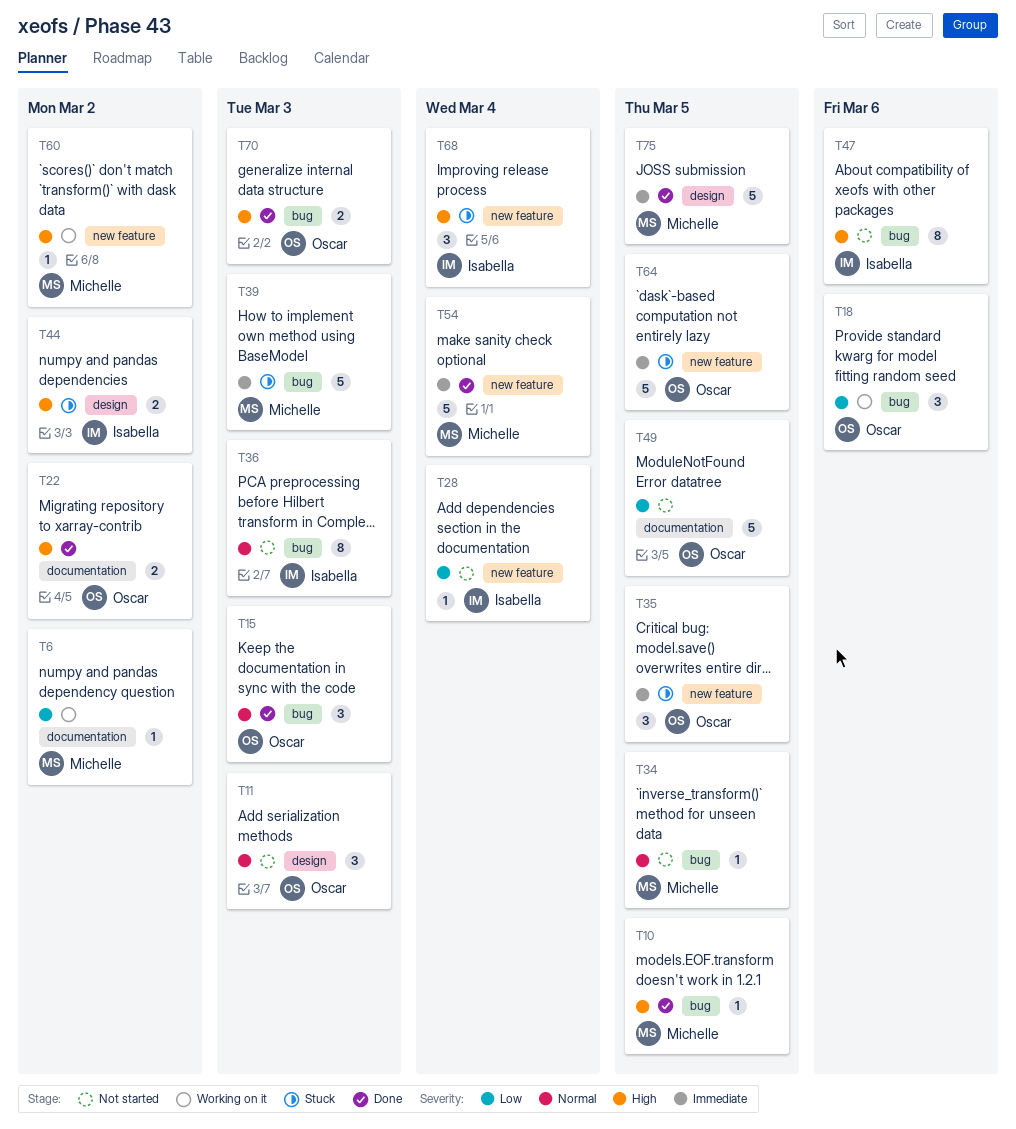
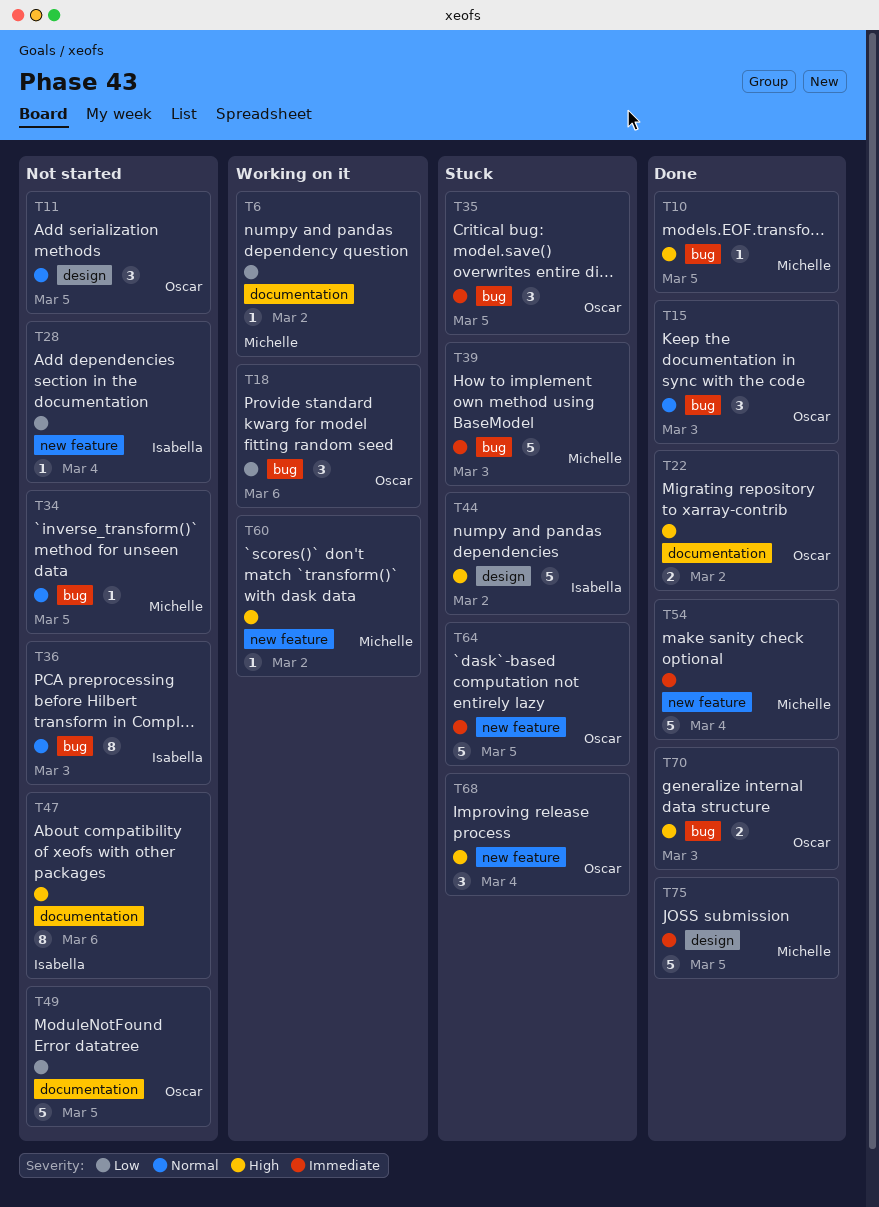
T11, due: Mar 3 -> Mar 5
T35, label: new feature -> bug
T44, estimate: 2 -> 5
T47, label: bug -> documentation
T68, owner: Isabella -> Oscar

